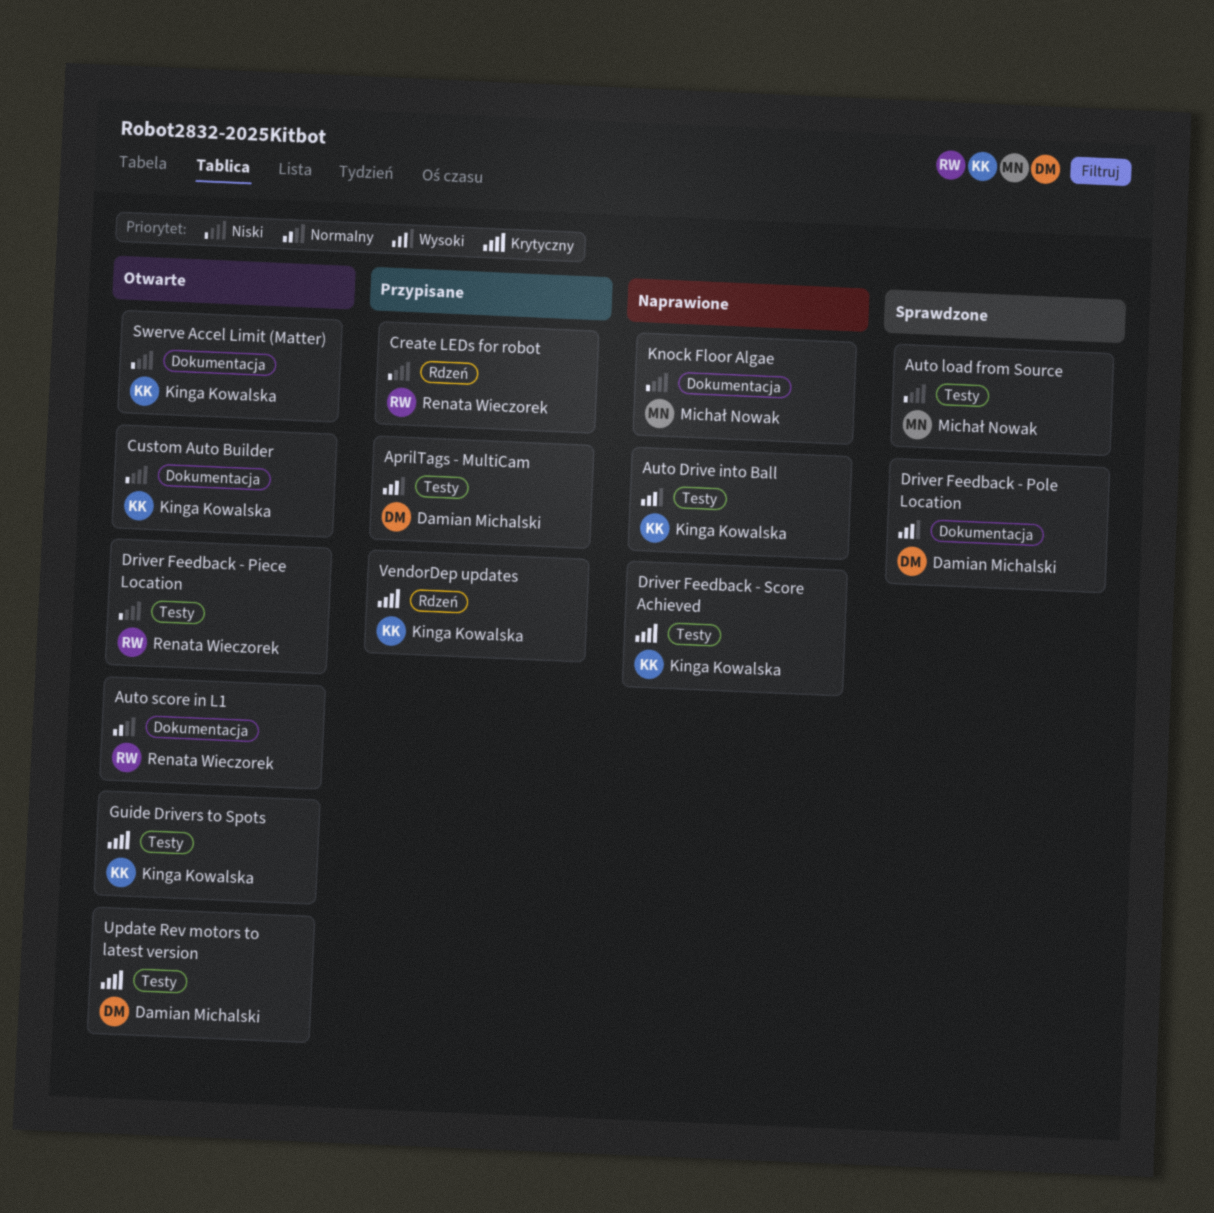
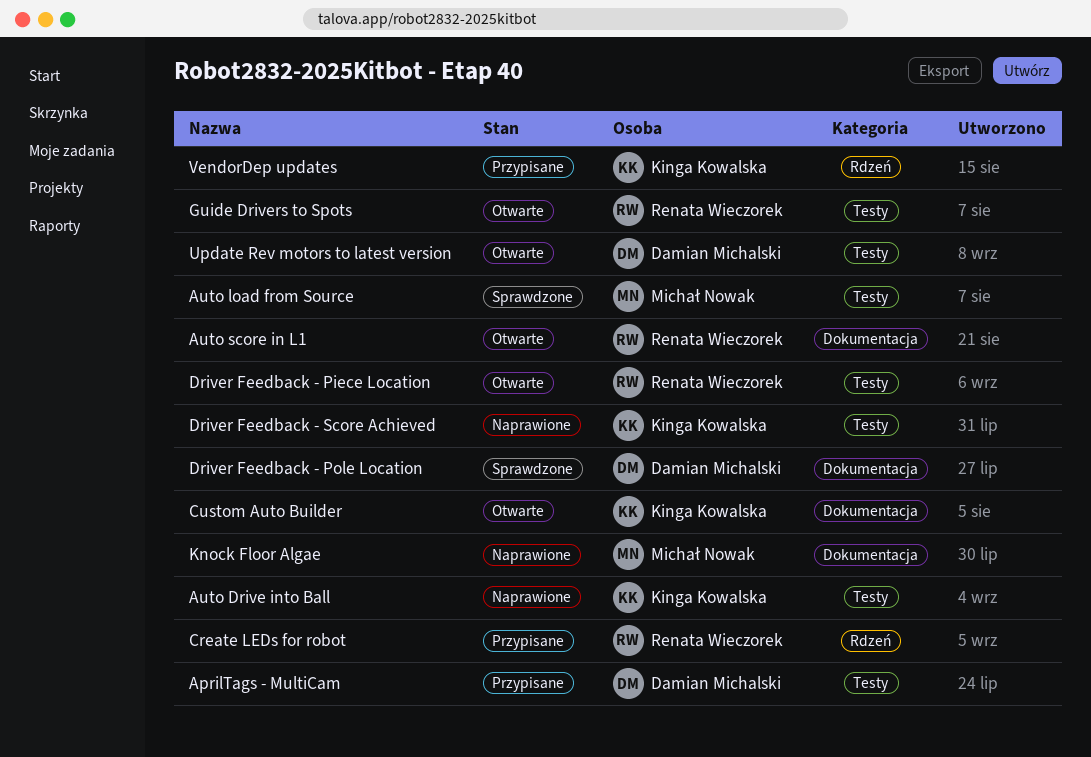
Guide Drivers to Spots, owner: Kinga Kowalska -> Renata Wieczorek
Swerve Accel Limit (Matter): present -> none

